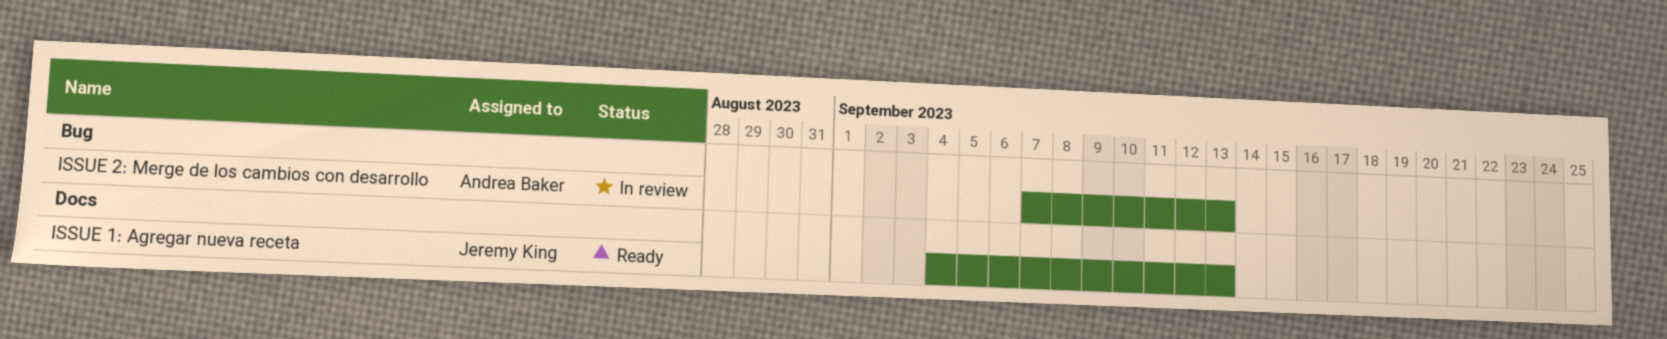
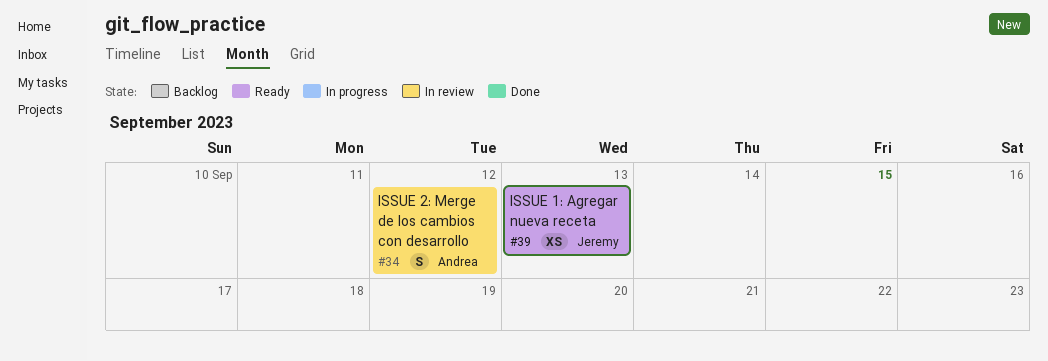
ISSUE 2: Merge de los cambios con desarrollo, due: Sep 13 -> Sep 12

